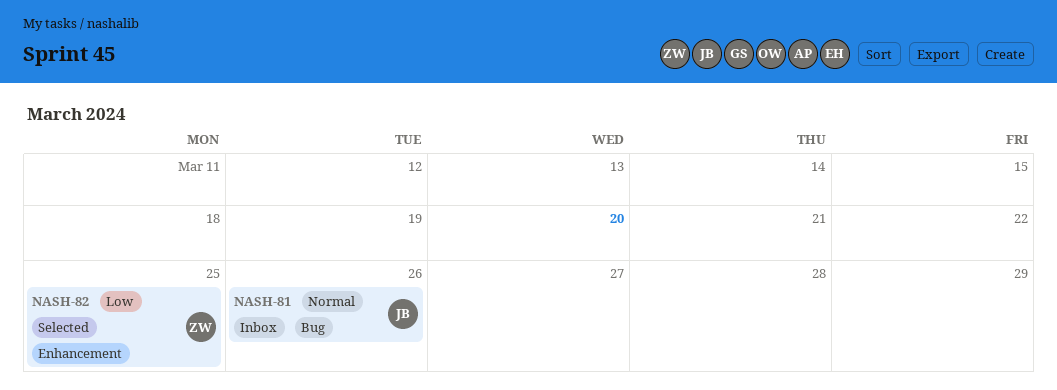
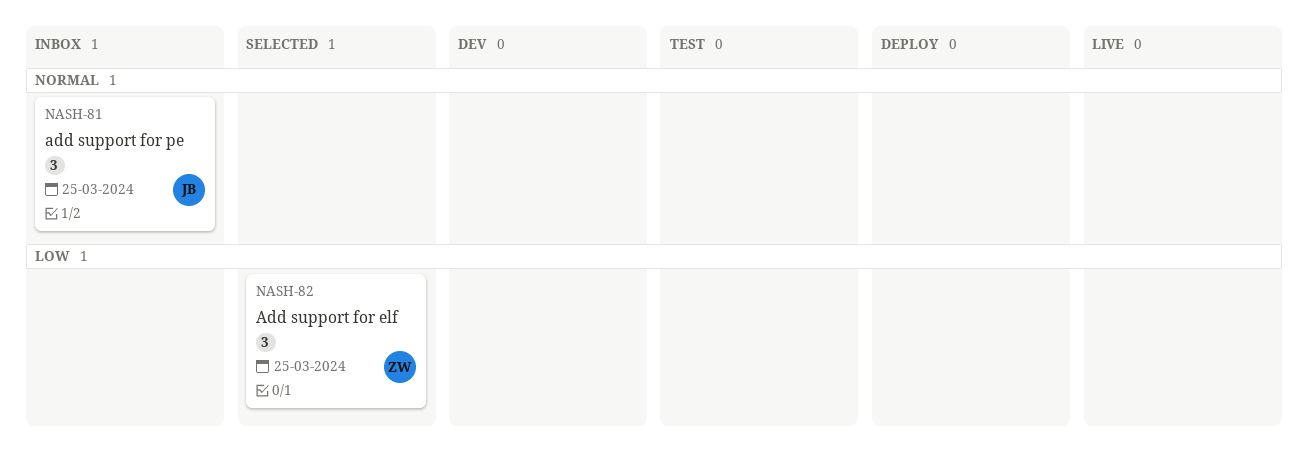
NASH-81, due: Mar 26 -> Mar 25

